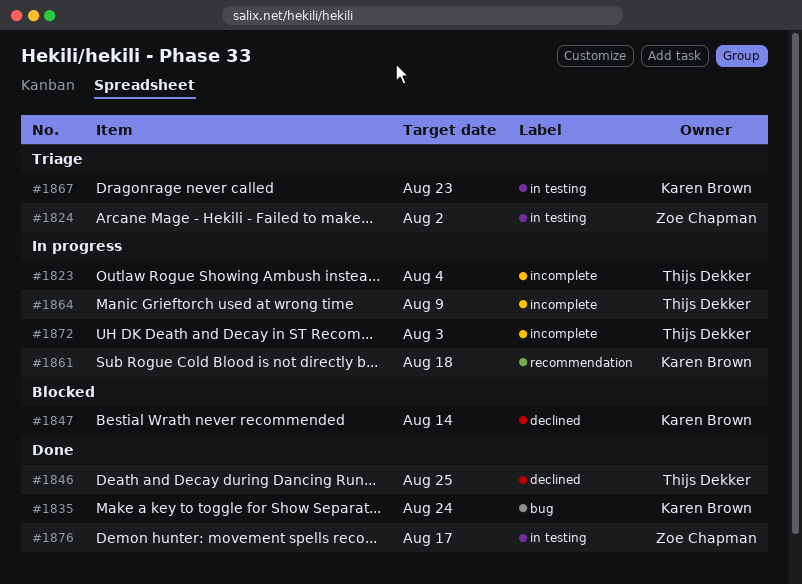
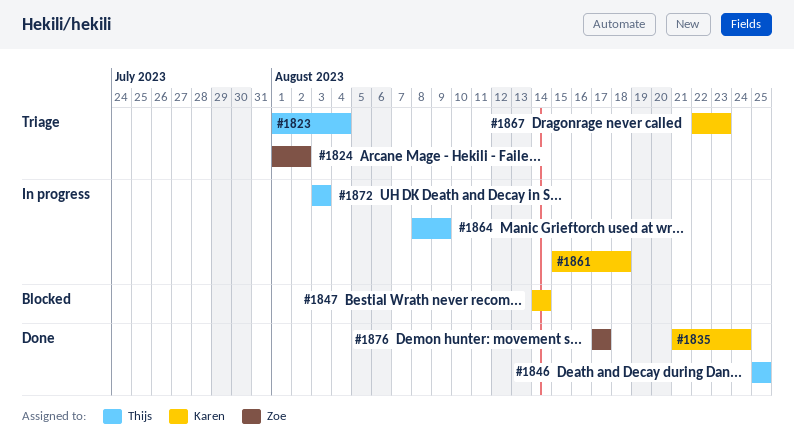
#1823, status: In progress -> Triage

